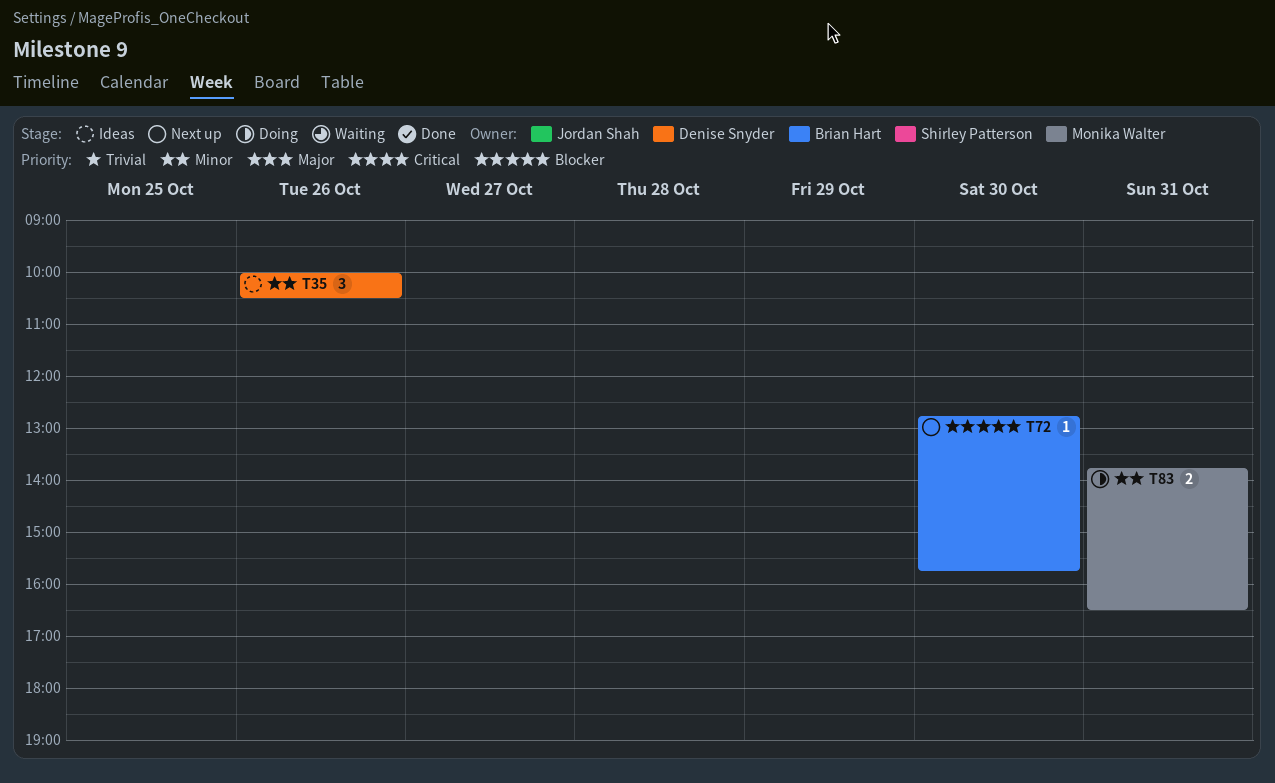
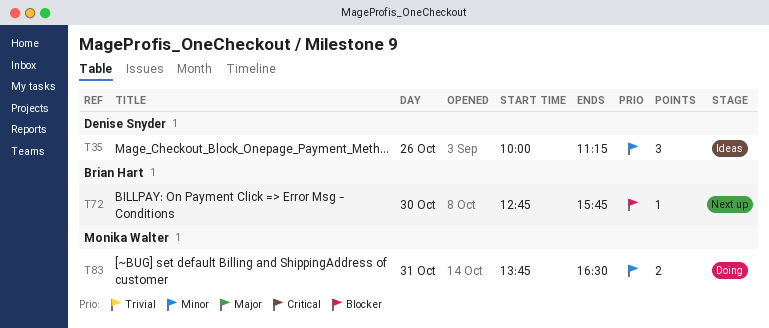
T35, ends: 10:30 -> 11:15

